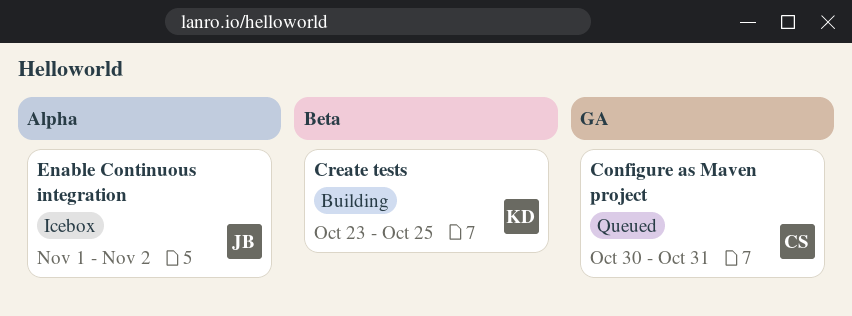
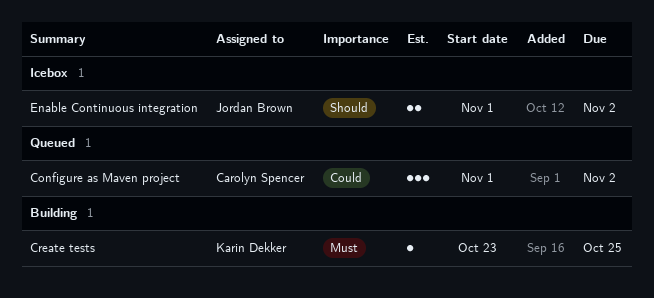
Configure as Maven project, start: Oct 30 -> Nov 1
Configure as Maven project, due: Oct 31 -> Nov 2

